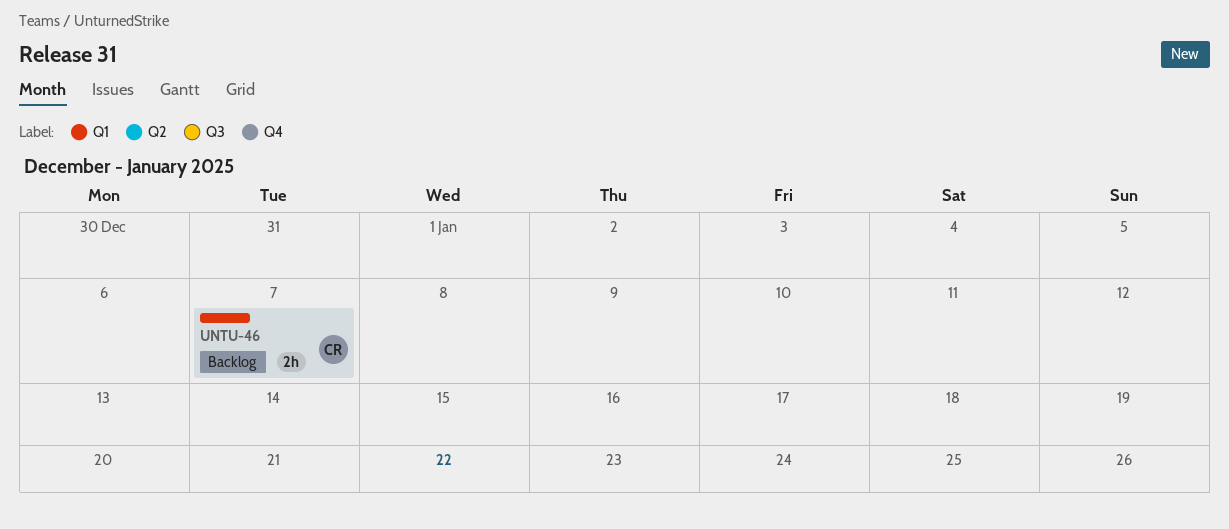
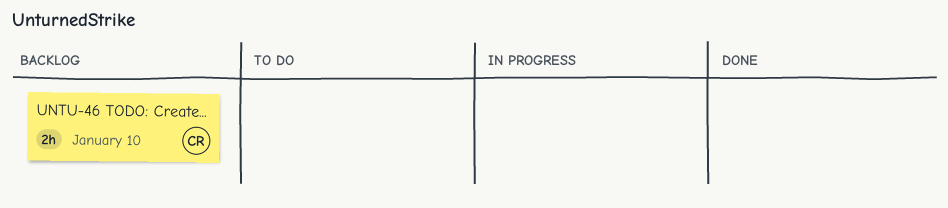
UNTU-46, due: Jan 7 -> Jan 10

